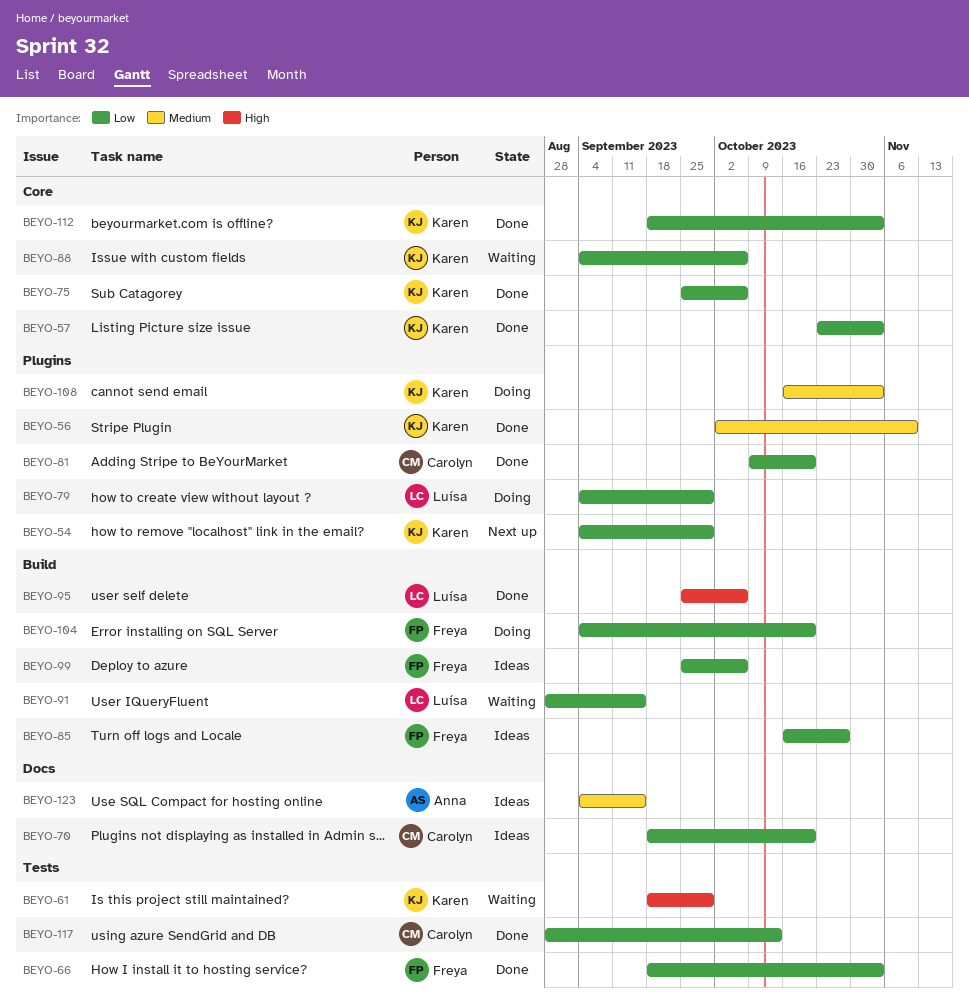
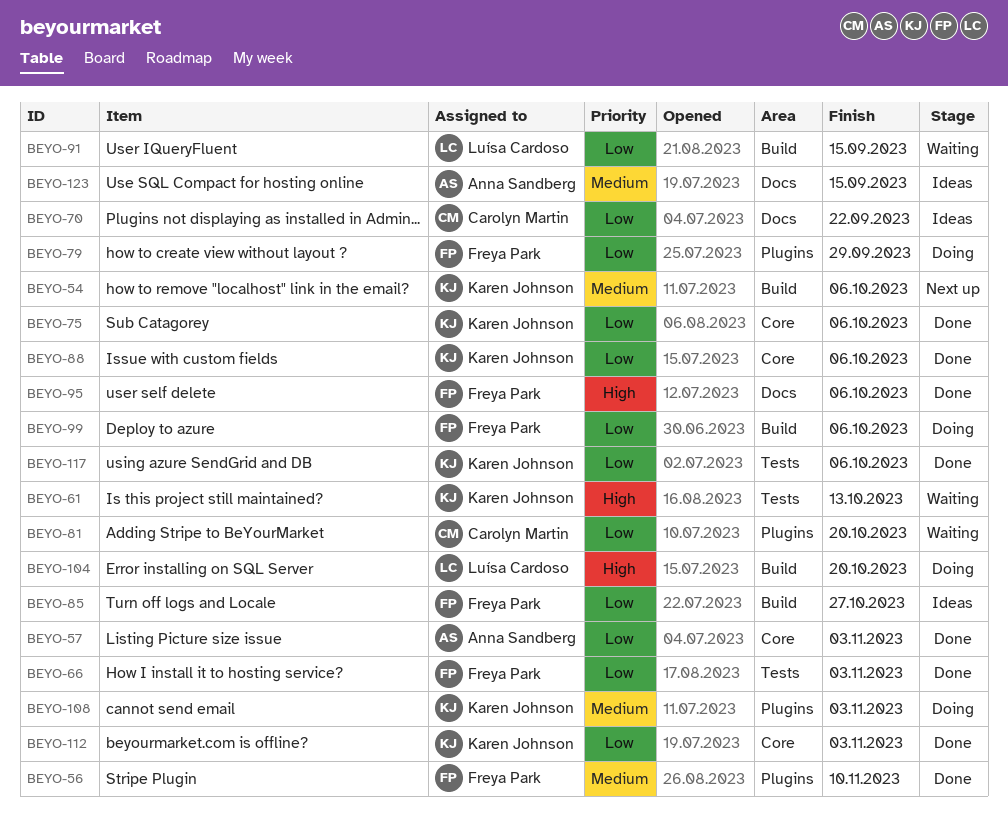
BEYO-54, priority: Low -> Medium
BEYO-54, label: Plugins -> Build
BEYO-54, due: Sep 29 -> Oct 6
BEYO-56, owner: Karen Johnson -> Freya Park
BEYO-57, owner: Karen Johnson -> Anna Sandberg
BEYO-61, due: Sep 29 -> Oct 13
BEYO-70, due: Oct 20 -> Sep 22
BEYO-79, owner: Luísa Cardoso -> Freya Park
BEYO-81, status: Done -> Waiting
BEYO-88, status: Waiting -> Done
BEYO-95, owner: Luísa Cardoso -> Freya Park
BEYO-95, label: Build -> Docs
BEYO-99, status: Ideas -> Doing
BEYO-104, owner: Freya Park -> Luísa Cardoso
BEYO-104, priority: Low -> High
BEYO-117, owner: Carolyn Martin -> Karen Johnson
BEYO-117, due: Oct 13 -> Oct 6

